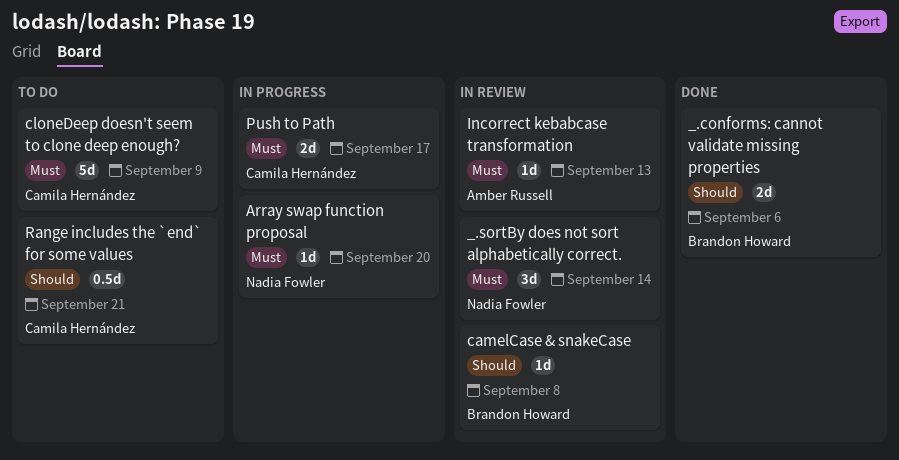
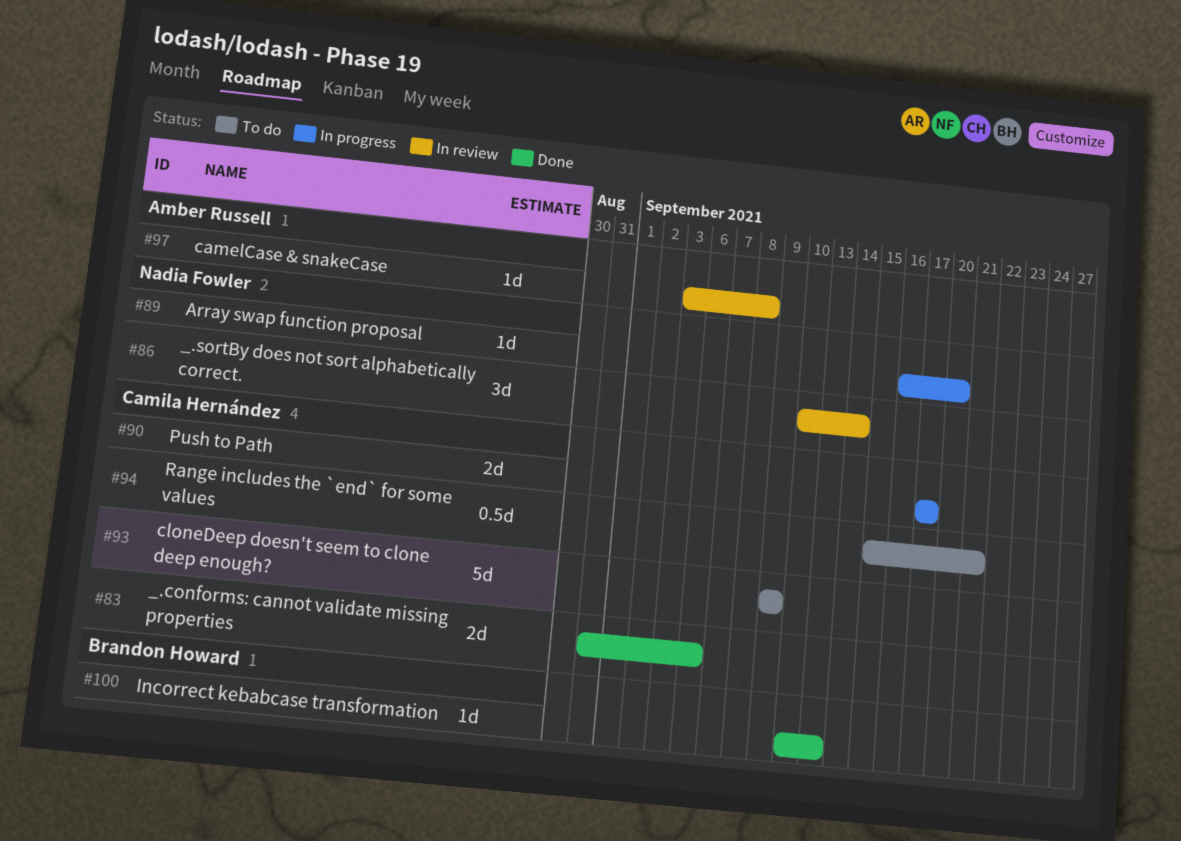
_.conforms: cannot validate missing properties, owner: Brandon Howard -> Camila Hernández
camelCase & snakeCase, owner: Brandon Howard -> Amber Russell
Incorrect kebabcase transformation, status: In review -> Done
Incorrect kebabcase transformation, owner: Amber Russell -> Brandon Howard

